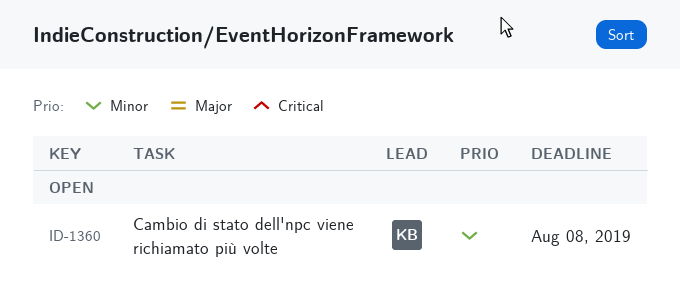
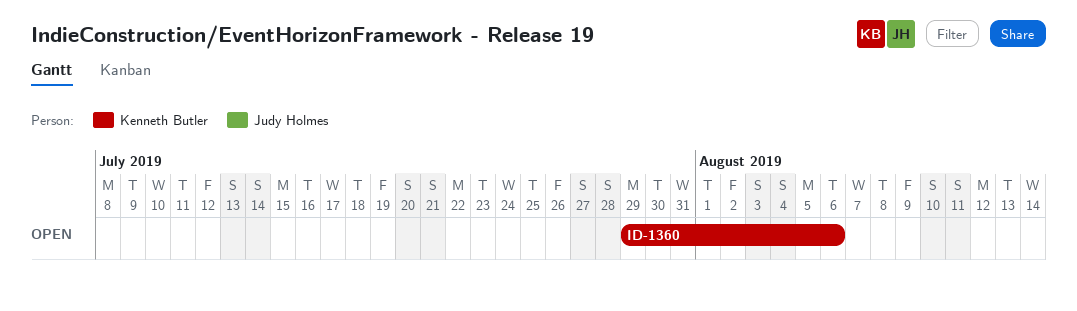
ID-1360, due: Aug 8 -> Aug 6

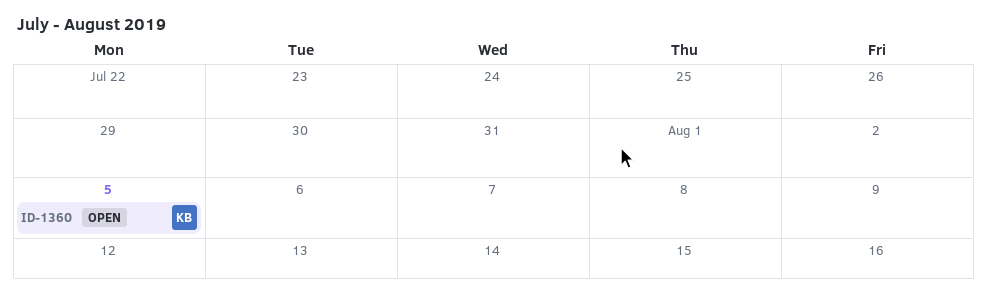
ID-1360, due: Aug 6 -> Aug 5

